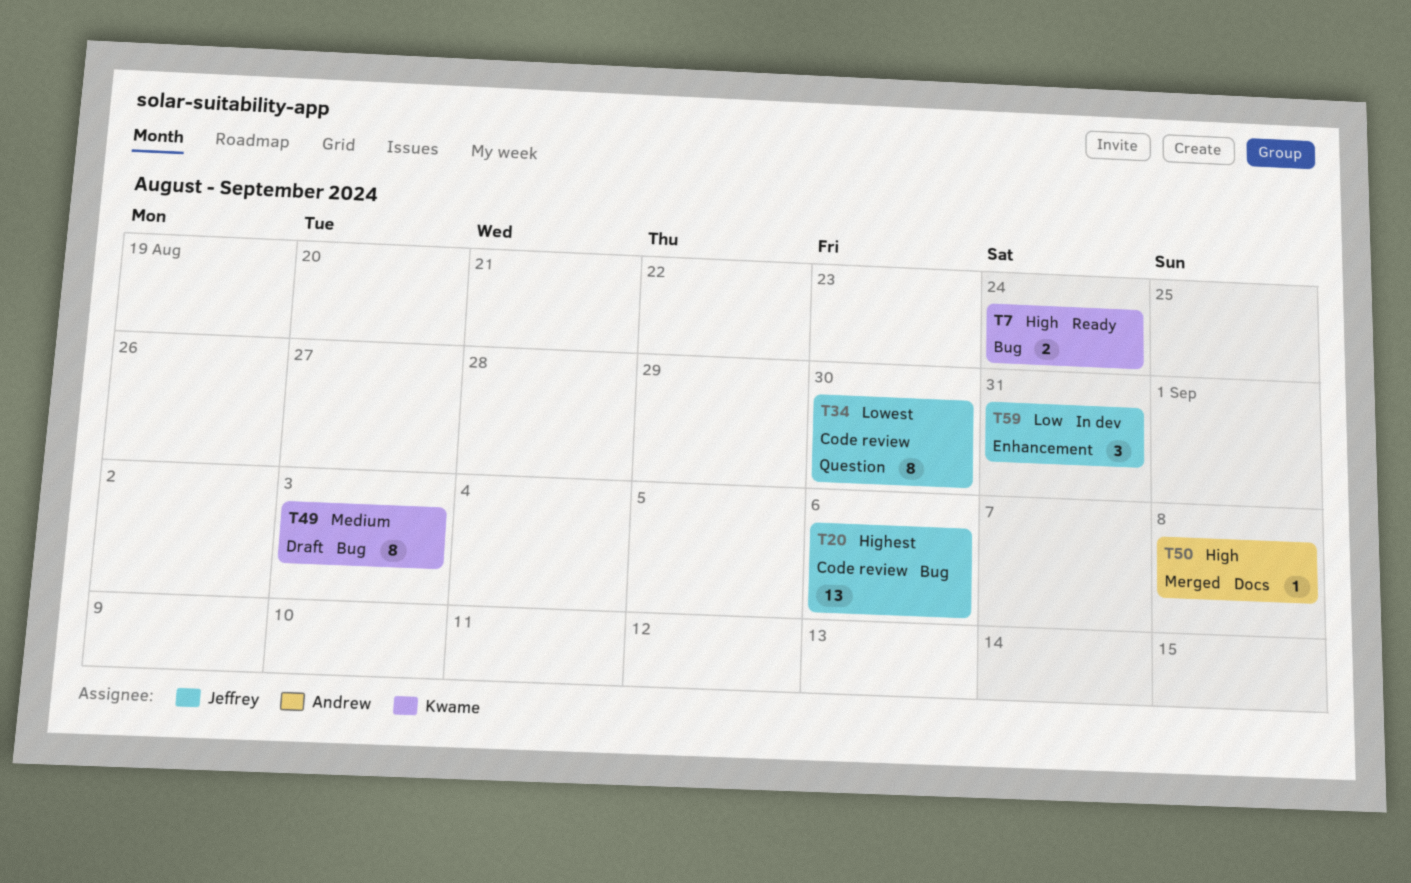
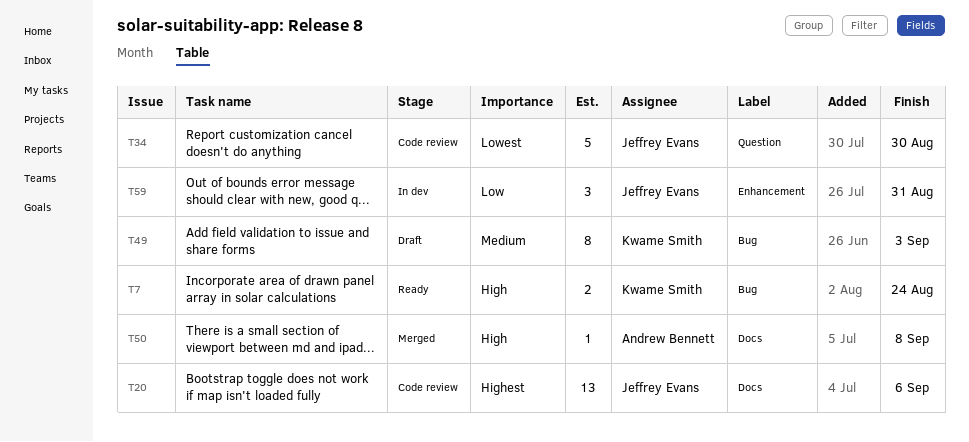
T20, label: Bug -> Docs
T34, estimate: 8 -> 5

